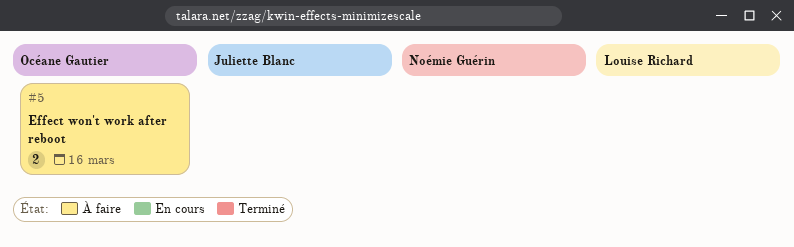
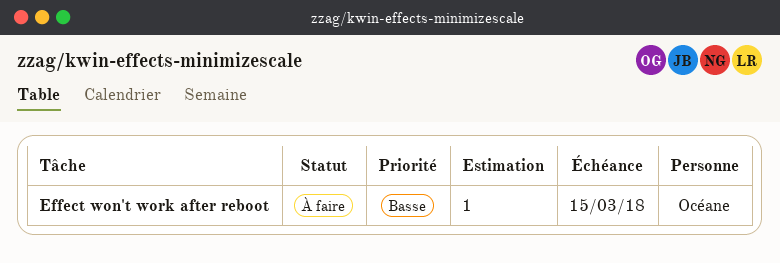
Effect won't work after reboot, estimate: 2 -> 1
Effect won't work after reboot, due: Mar 16 -> Mar 15

